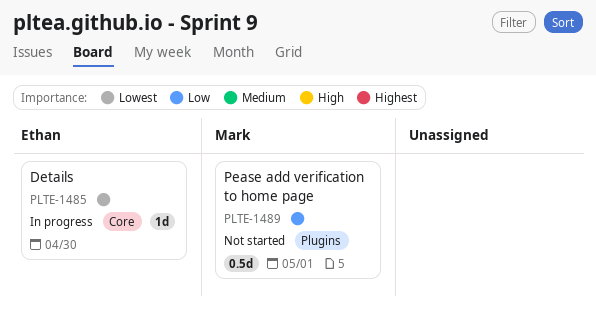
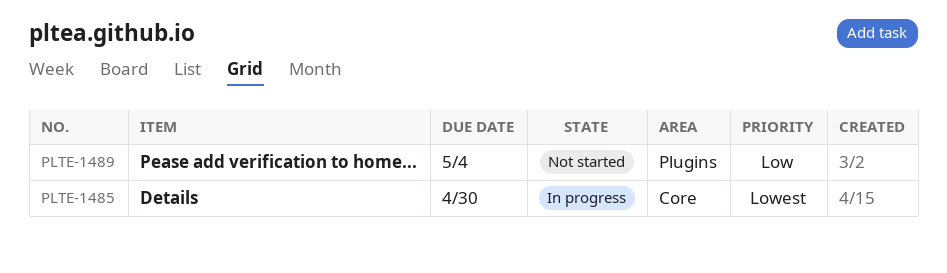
PLTE-1489, due: May 1 -> May 4

